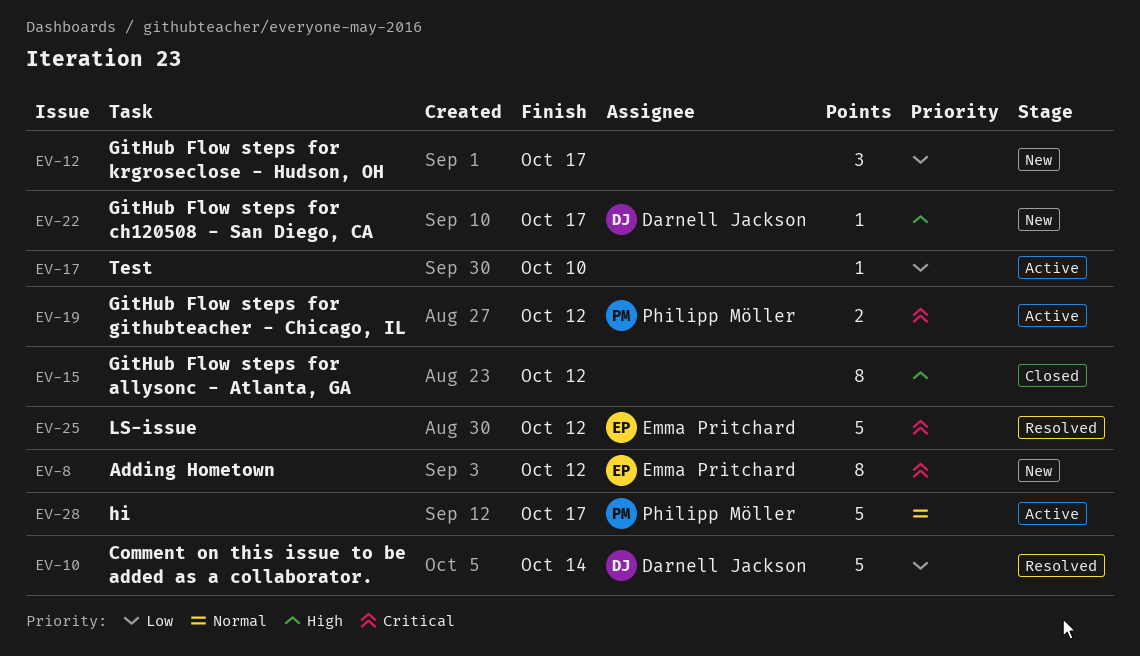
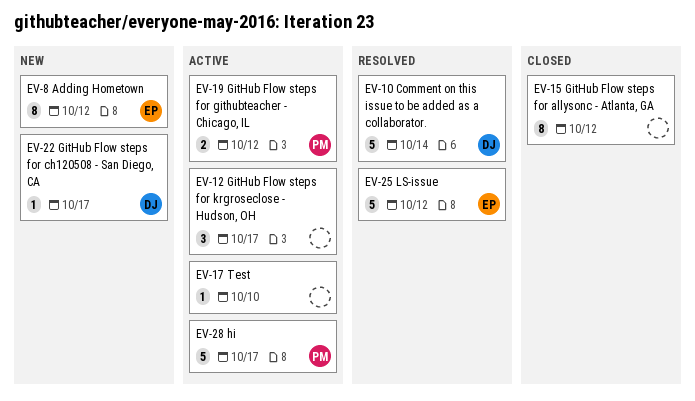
EV-12, status: New -> Active

